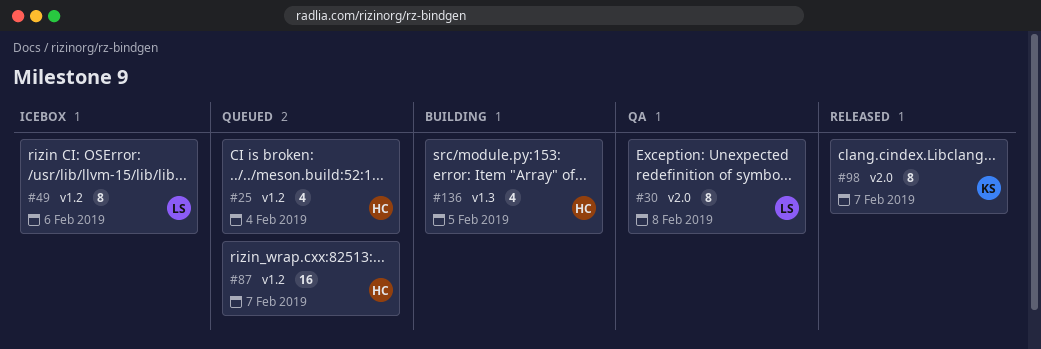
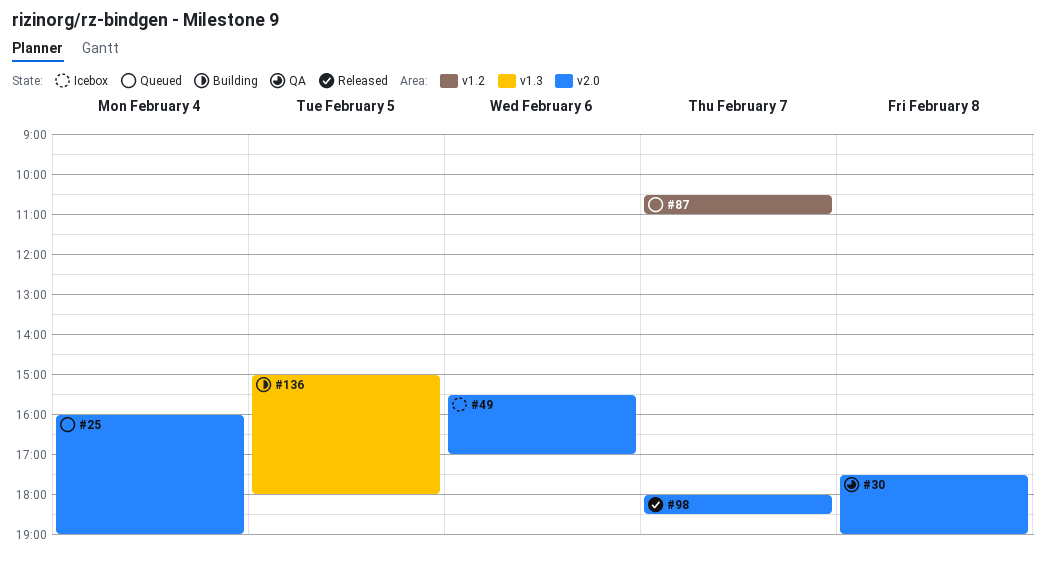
#25, label: v1.2 -> v2.0
#49, label: v1.2 -> v2.0

